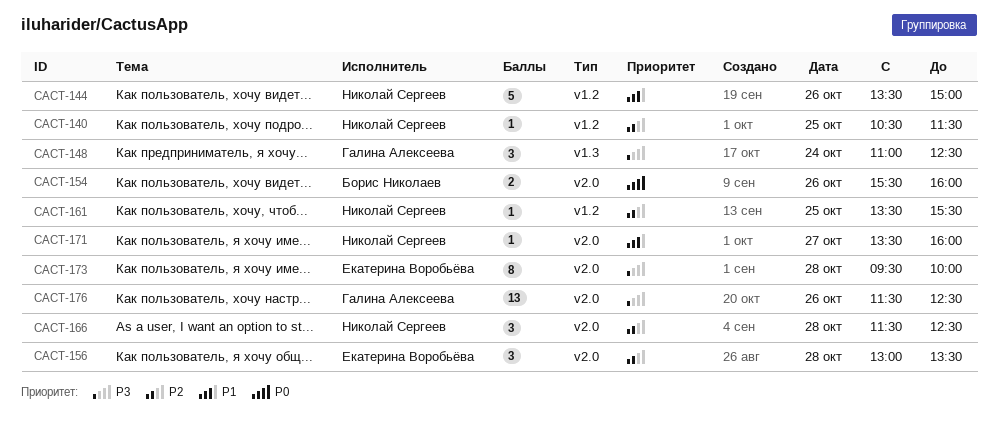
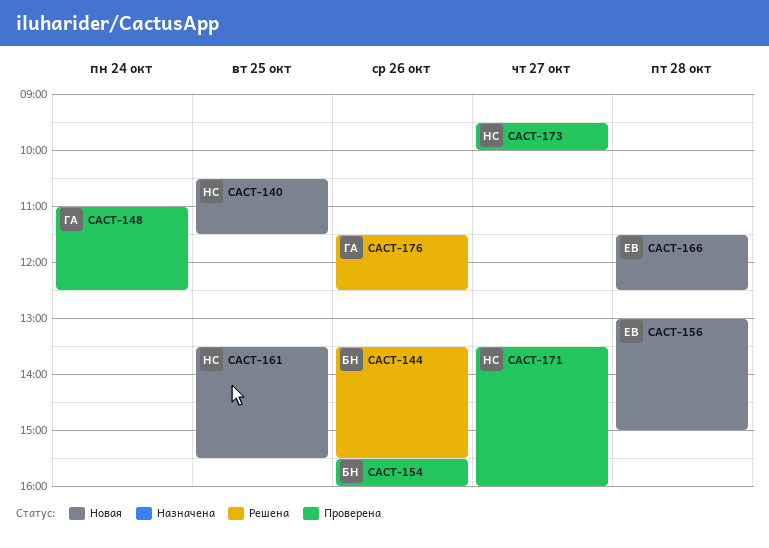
CACT-144, owner: Николай Сергеев -> Борис Николаев
CACT-144, ends: 15:00 -> 15:30
CACT-156, ends: 13:30 -> 15:00
CACT-166, owner: Николай Сергеев -> Екатерина Воробьёва
CACT-173, owner: Екатерина Воробьёва -> Николай Сергеев
CACT-173, day: Oct 28 -> Oct 27

